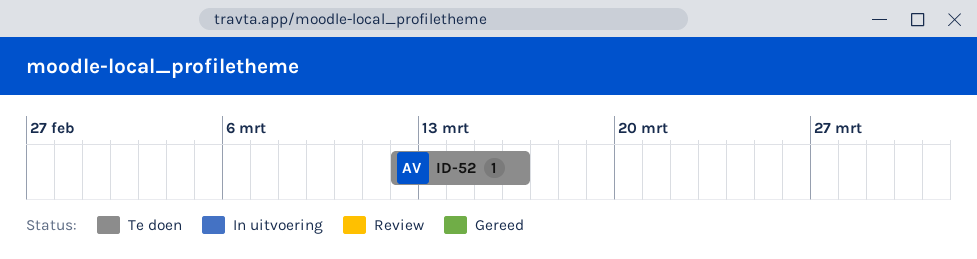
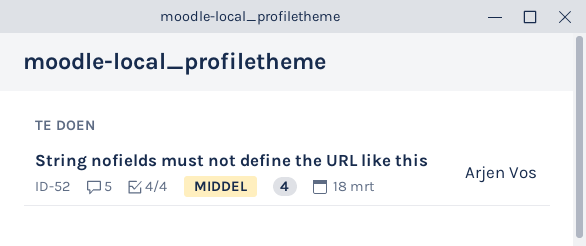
ID-52, estimate: 1 -> 4
ID-52, due: Mar 16 -> Mar 18

